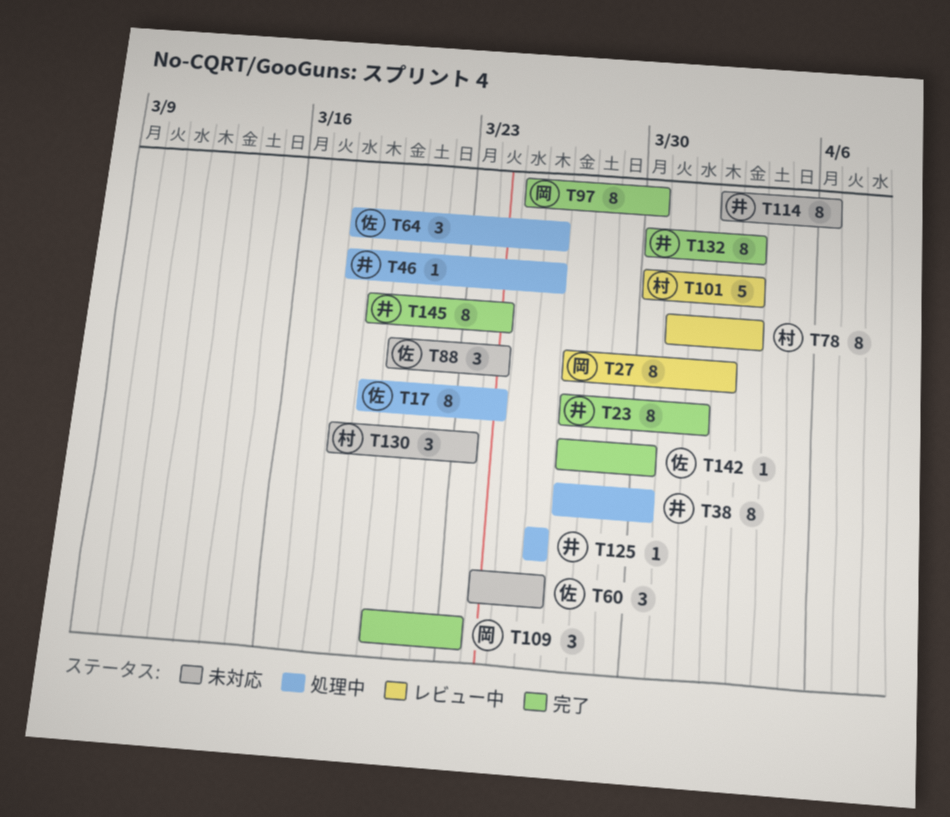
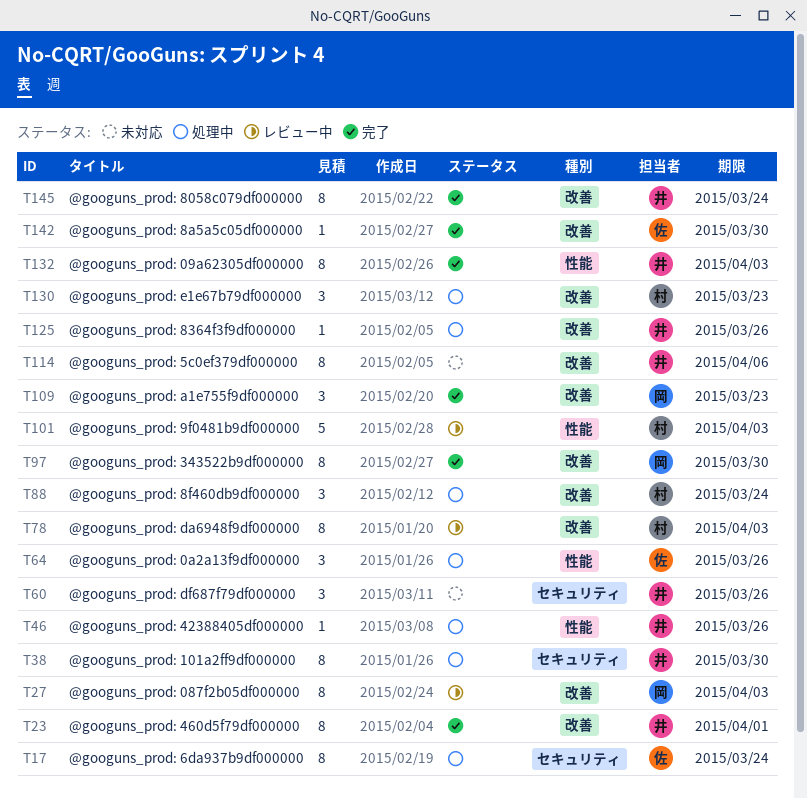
T27, due: Apr 2 -> Apr 3
T60, owner: 佐 -> 井
T88, status: 未対応 -> 処理中
T88, owner: 佐 -> 村
T130, status: 未対応 -> 処理中

